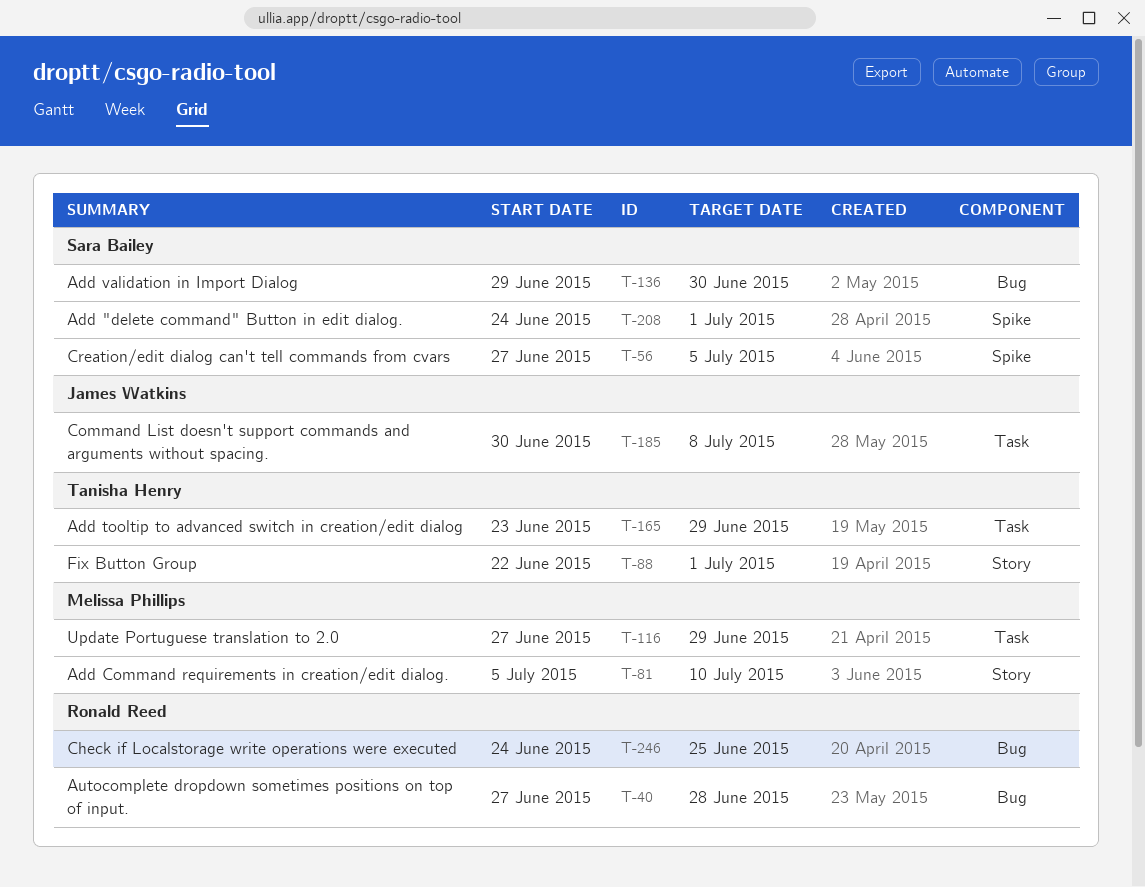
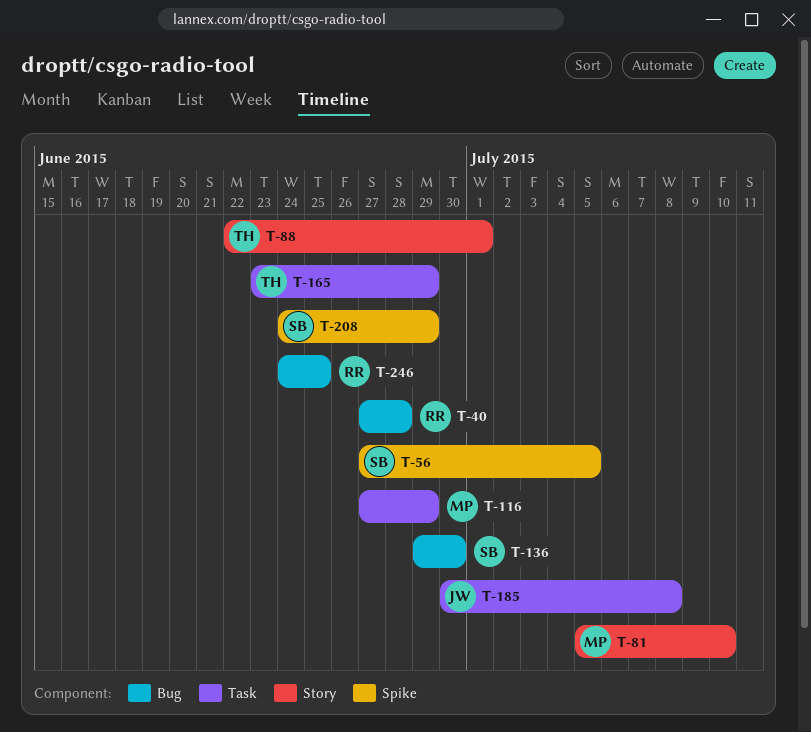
T-208, due: Jul 1 -> Jun 29

